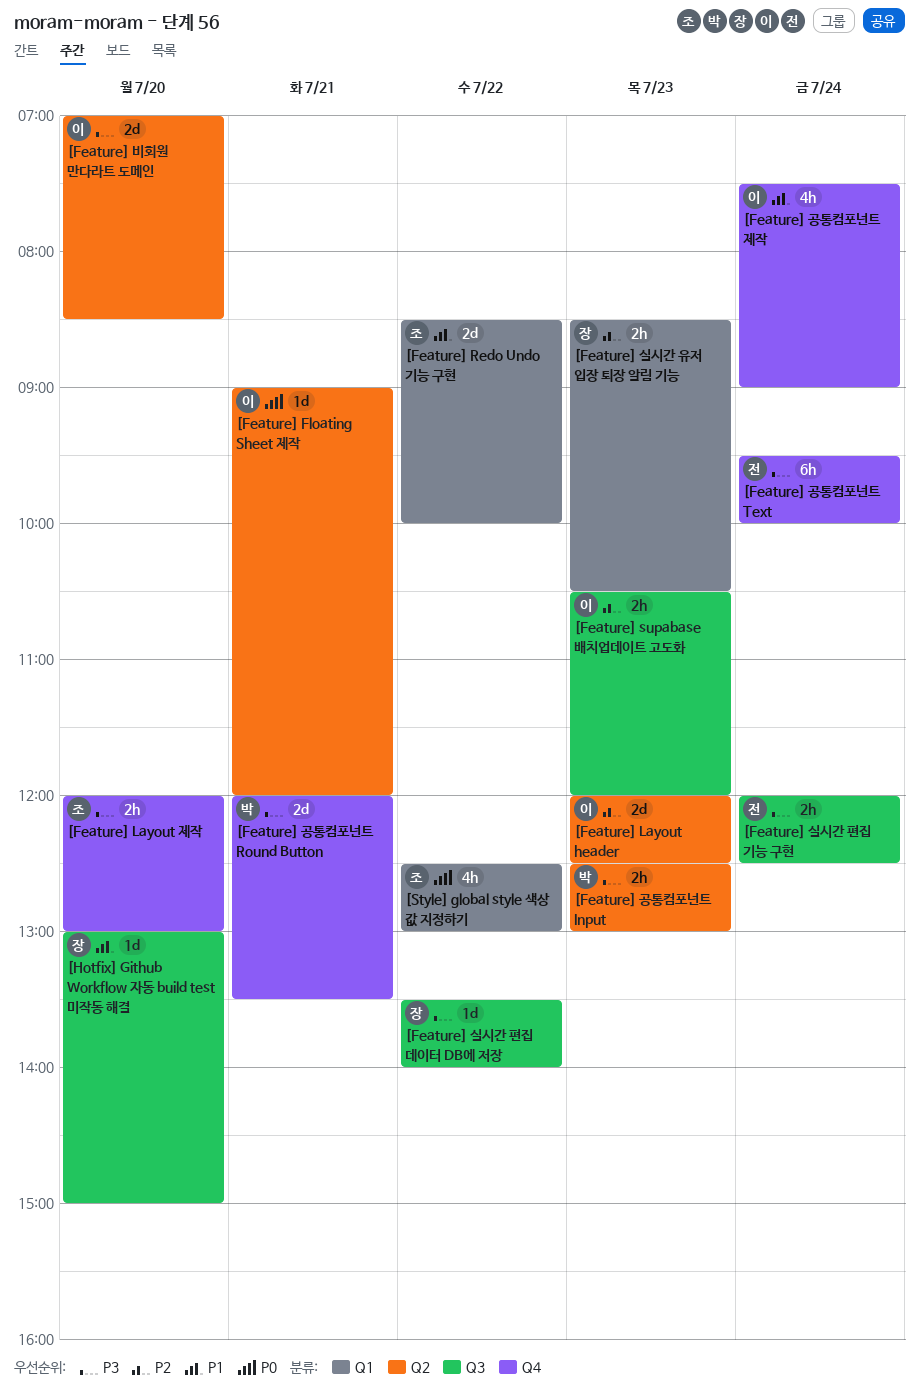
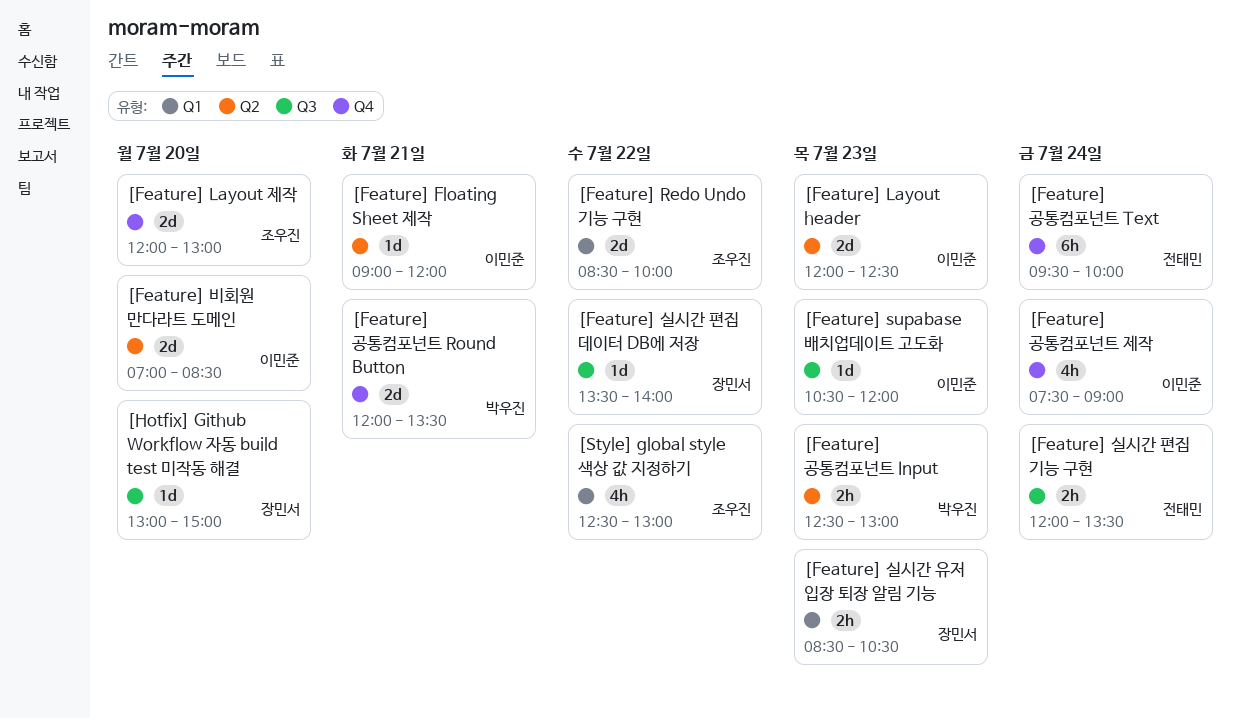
[Feature] Layout 제작, estimate: 2h -> 2d
[Feature] supabase 배치업데이트 고도화, estimate: 2h -> 1d
[Feature] 실시간 편집 기능 구현, ends: 12:30 -> 13:30

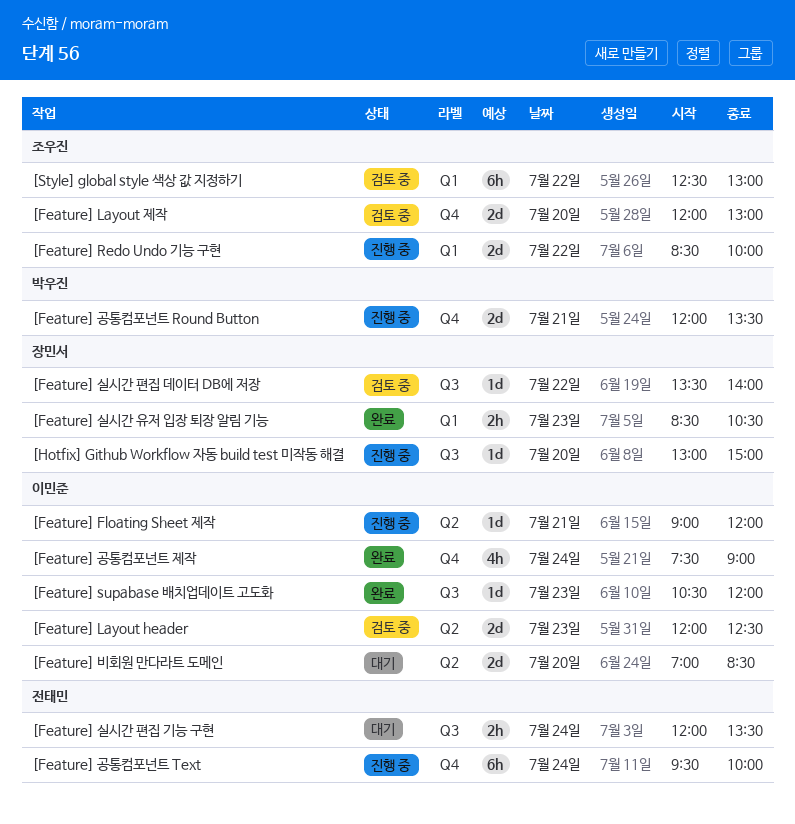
[Feature] 공통컴포넌트 Input: present -> none
[Style] global style 색상 값 지정하기, estimate: 4h -> 6h

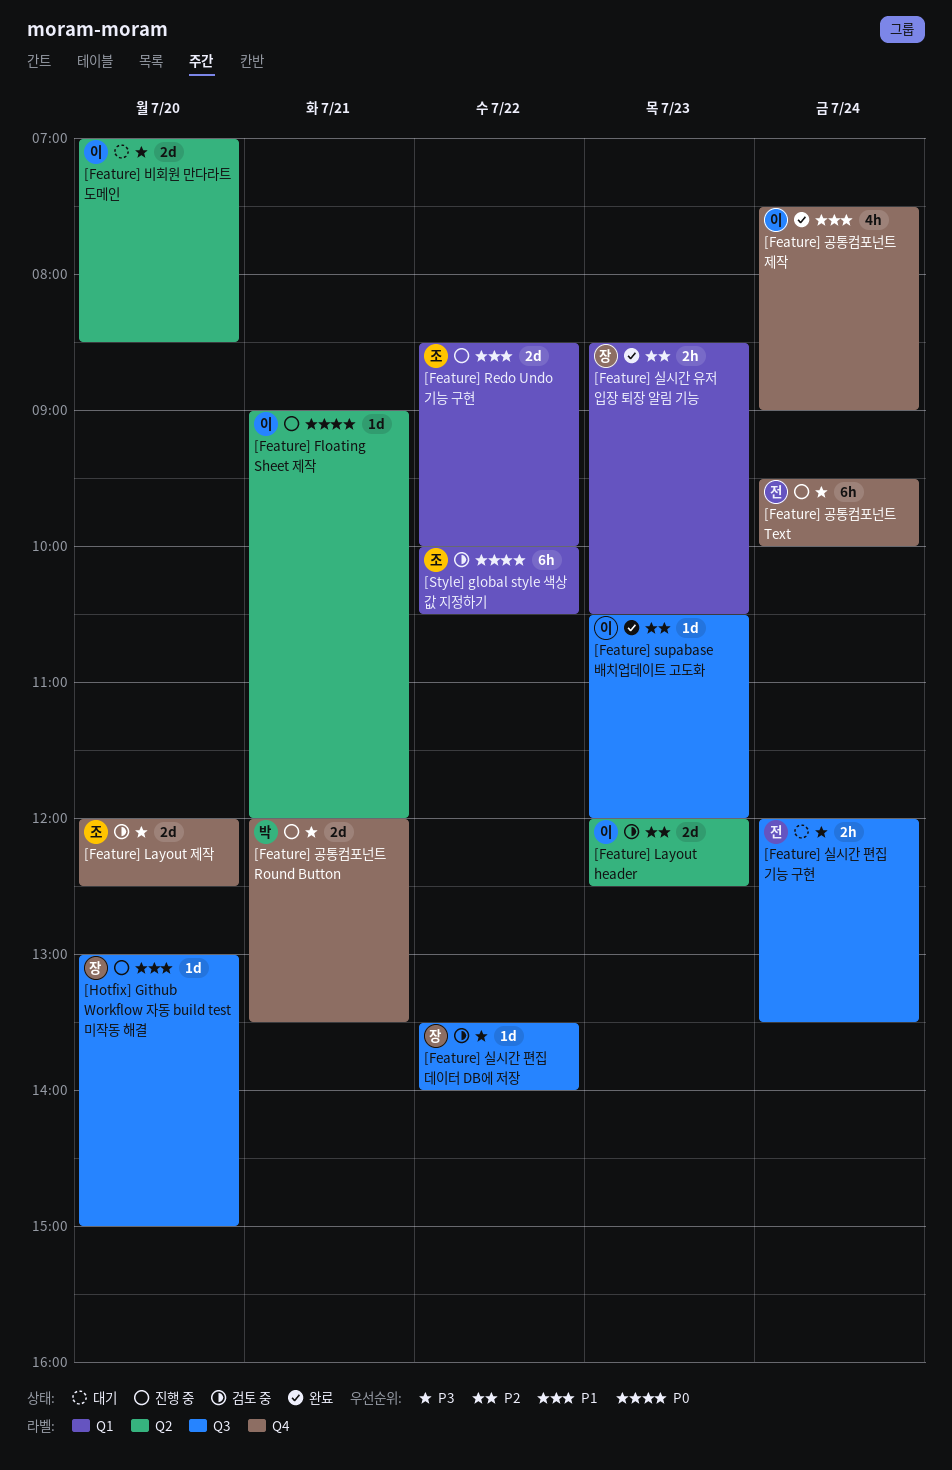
[Feature] Layout 제작, ends: 13:00 -> 12:30
[Style] global style 색상 값 지정하기, begins: 12:30 -> 10:00
[Style] global style 색상 값 지정하기, ends: 13:00 -> 10:30

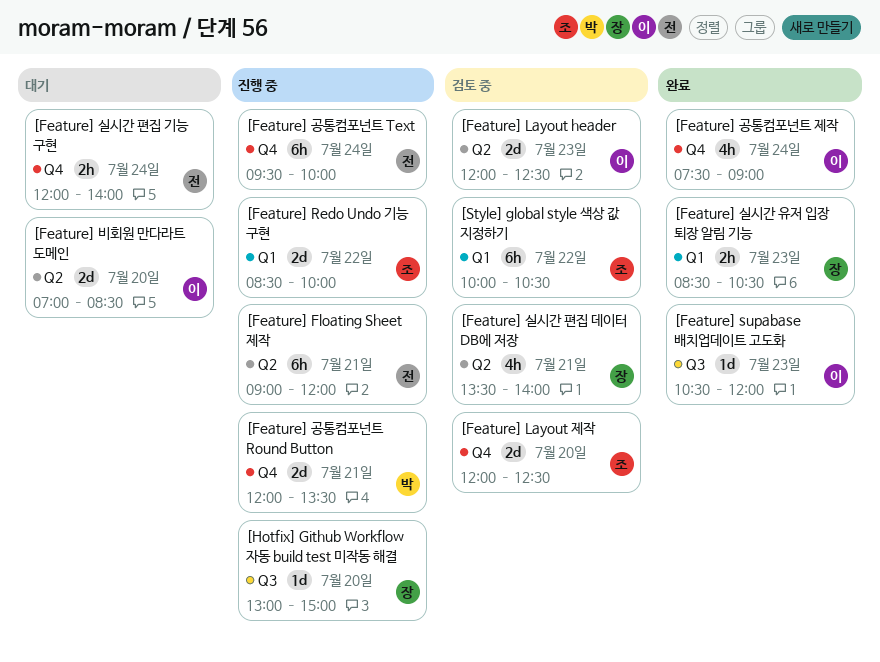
[Feature] Floating Sheet 제작, owner: 이 -> 전
[Feature] Floating Sheet 제작, estimate: 1d -> 6h
[Feature] 실시간 편집 기능 구현, label: Q3 -> Q4
[Feature] 실시간 편집 기능 구현, ends: 13:30 -> 14:00
[Feature] 실시간 편집 데이터 DB에 저장, label: Q3 -> Q2
[Feature] 실시간 편집 데이터 DB에 저장, estimate: 1d -> 4h
[Feature] 실시간 편집 데이터 DB에 저장, day: Jul 22 -> Jul 21

